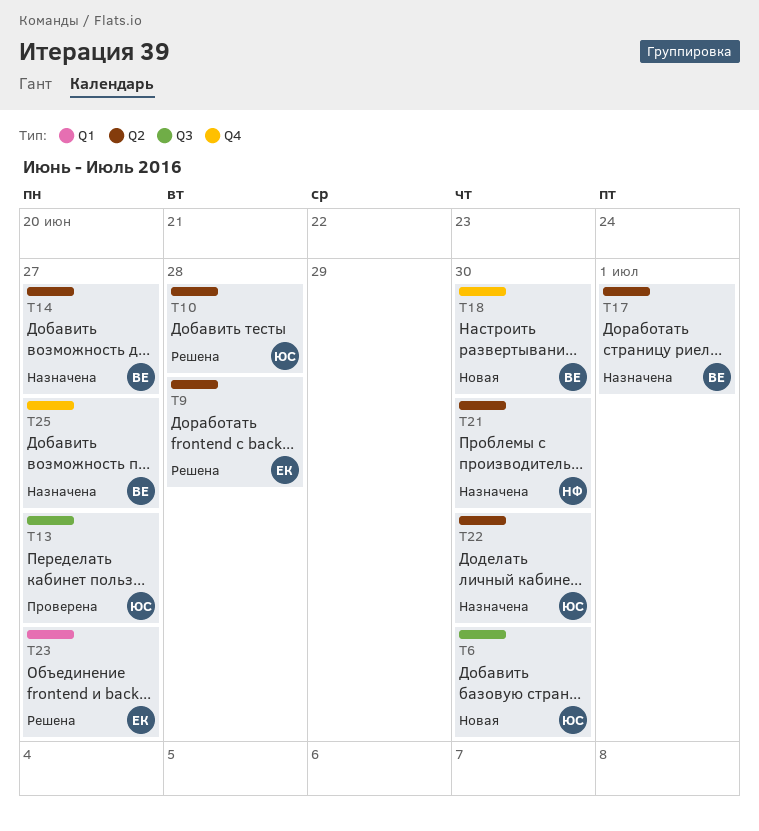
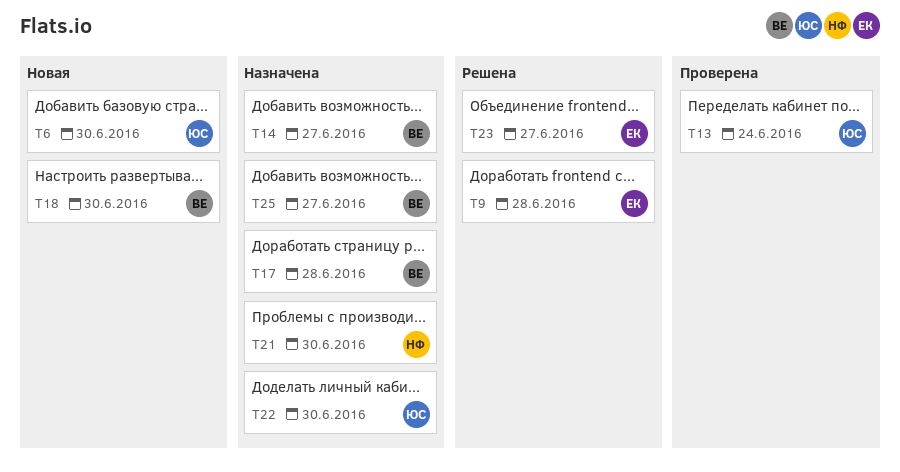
T10: present -> none
T13, due: Jun 27 -> Jun 24
T17, due: Jul 1 -> Jun 28

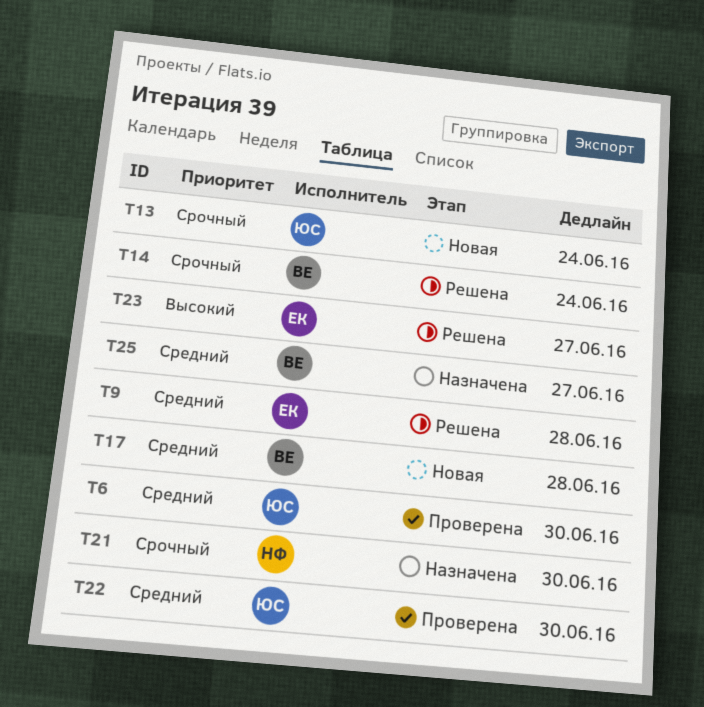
T6, status: Новая -> Проверена
T13, status: Проверена -> Новая
T14, status: Назначена -> Решена
T14, due: Jun 27 -> Jun 24
T17, status: Назначена -> Новая
T18: present -> none
T22, status: Назначена -> Проверена

